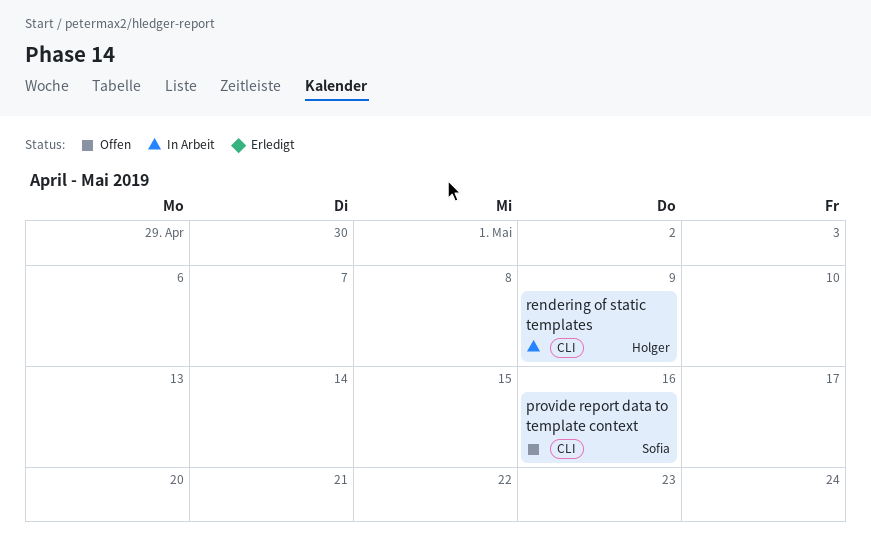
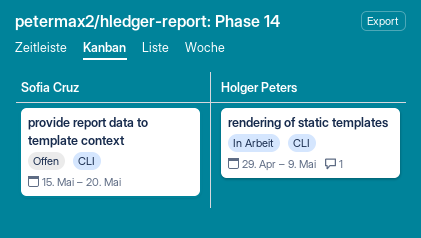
provide report data to template context, due: May 16 -> May 20

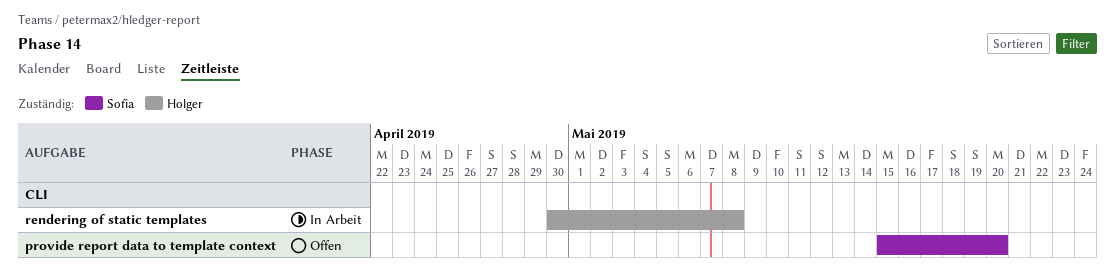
rendering of static templates, start: Apr 29 -> Apr 30
rendering of static templates, due: May 9 -> May 8

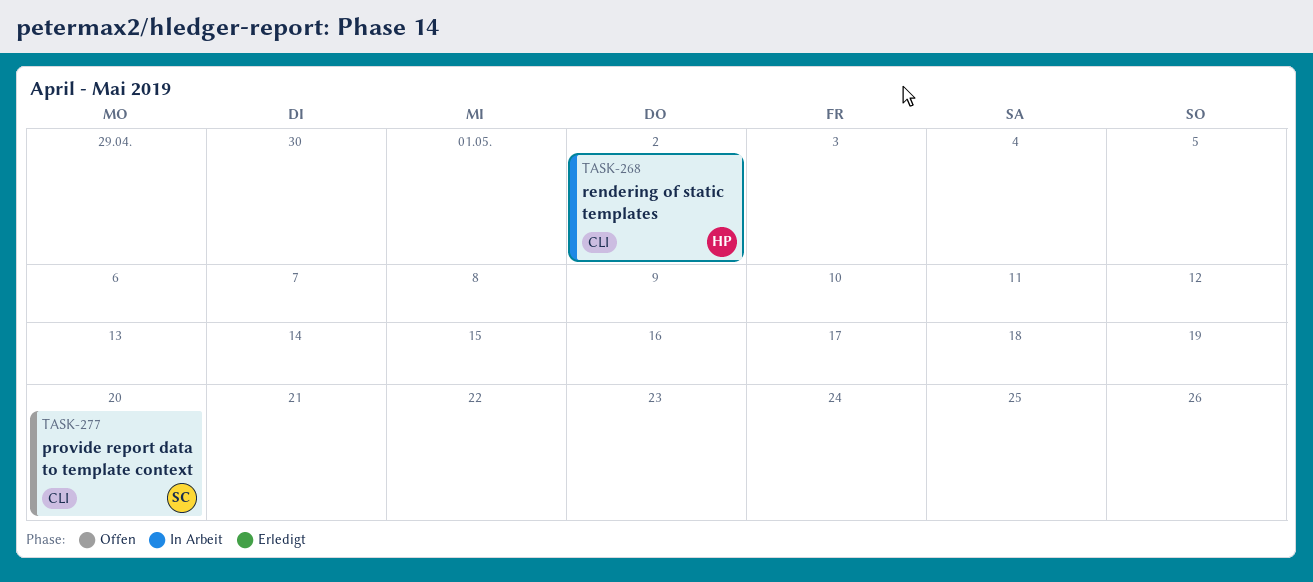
rendering of static templates, due: May 8 -> May 2

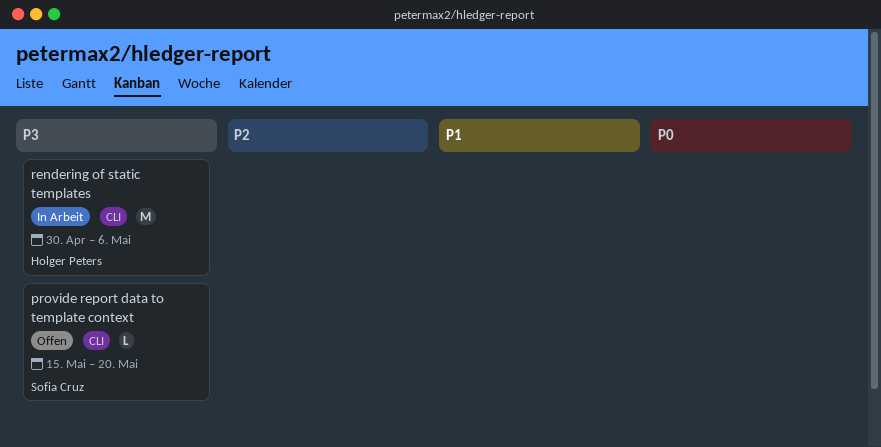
rendering of static templates, due: May 2 -> May 6

